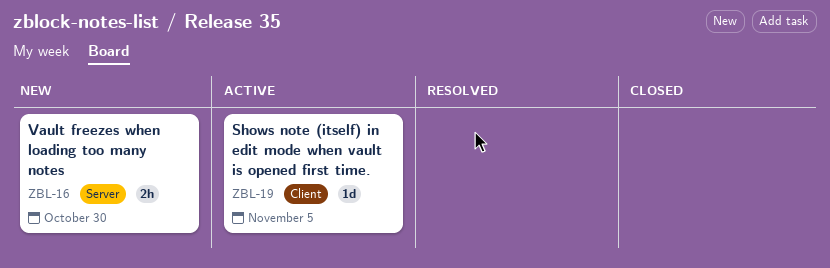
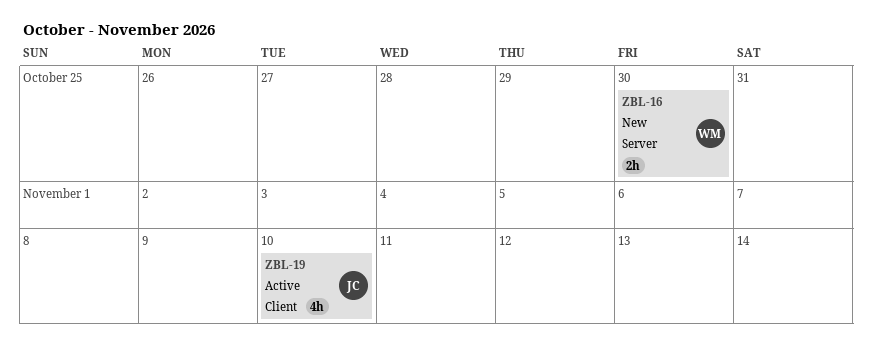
ZBL-19, estimate: 1d -> 4h
ZBL-19, due: Nov 5 -> Nov 10

